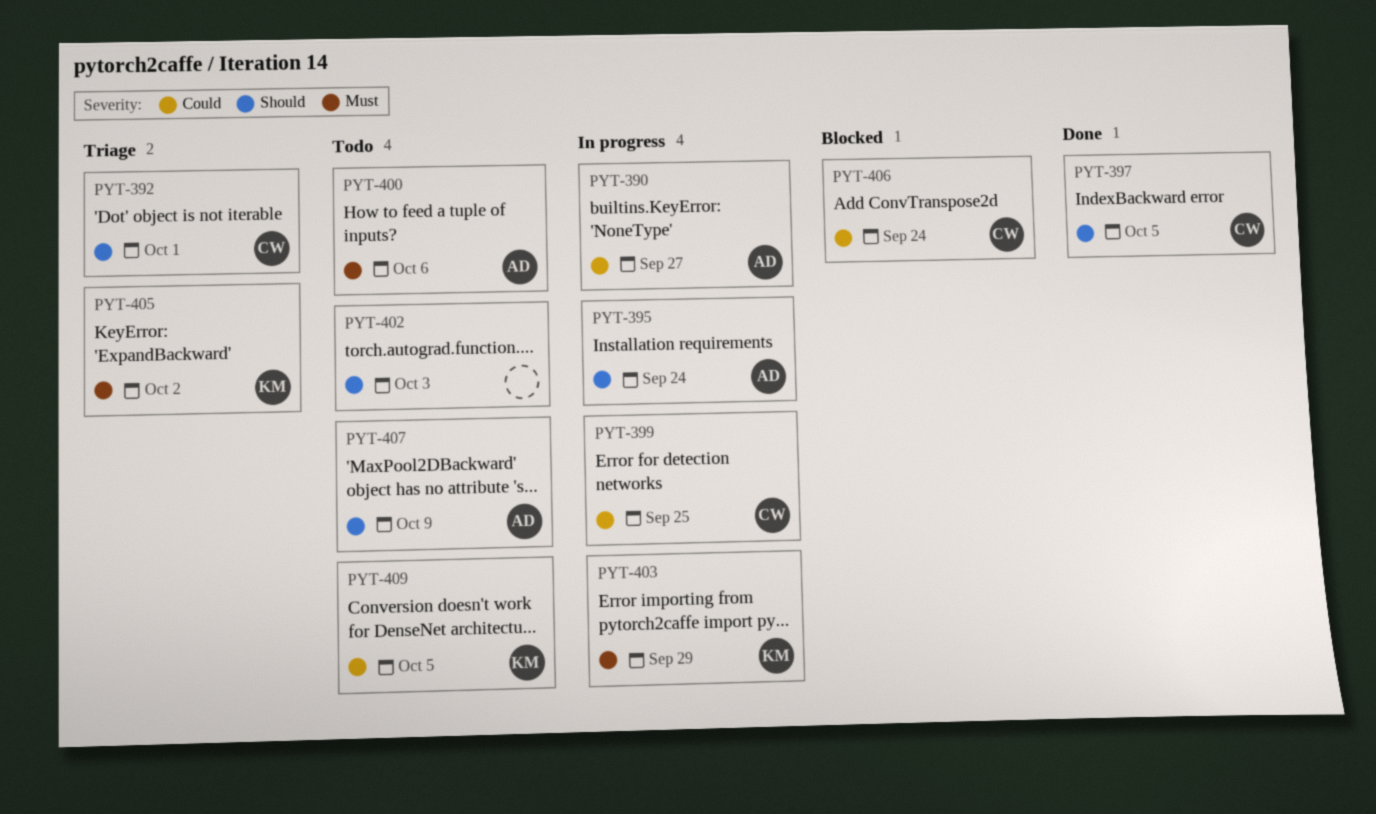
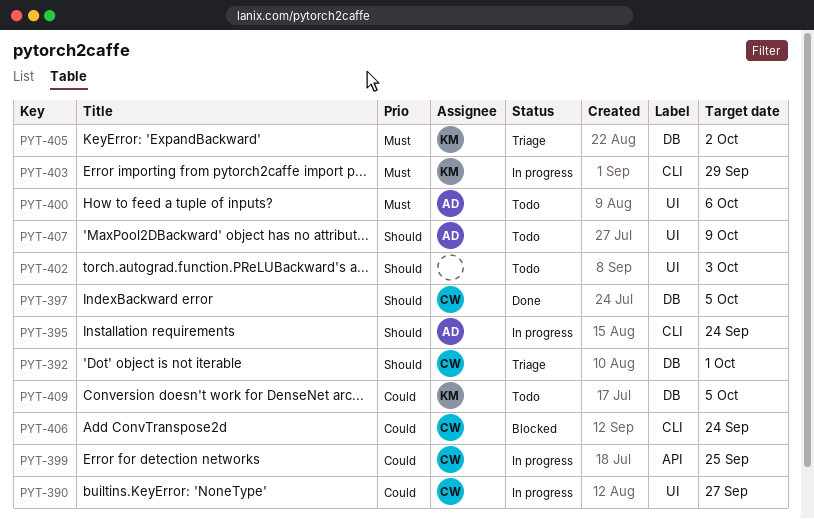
PYT-390, owner: AD -> CW

